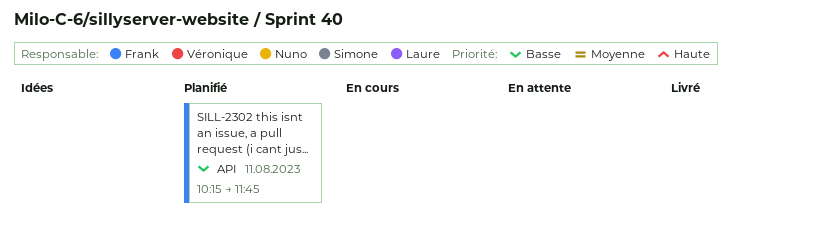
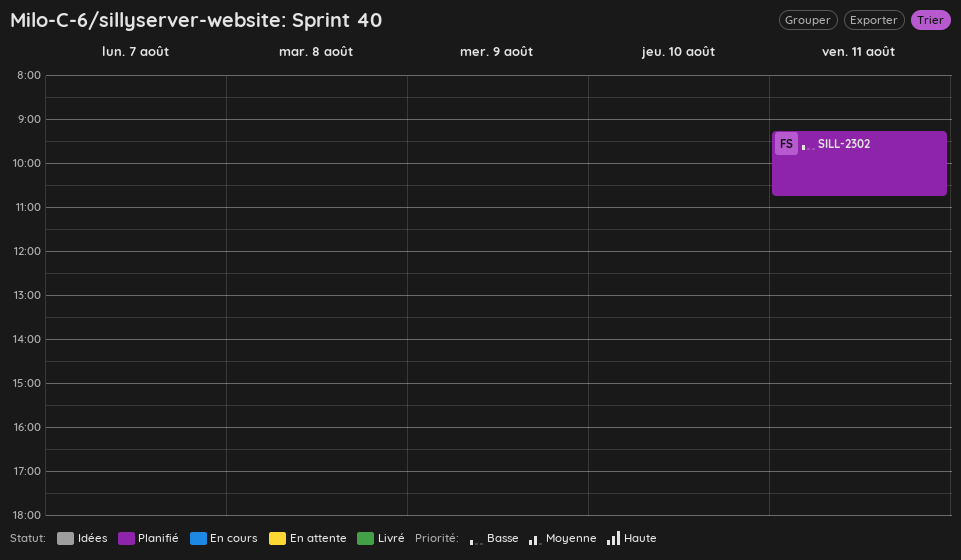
SILL-2302, begins: 10:15 -> 09:15
SILL-2302, ends: 11:45 -> 10:45

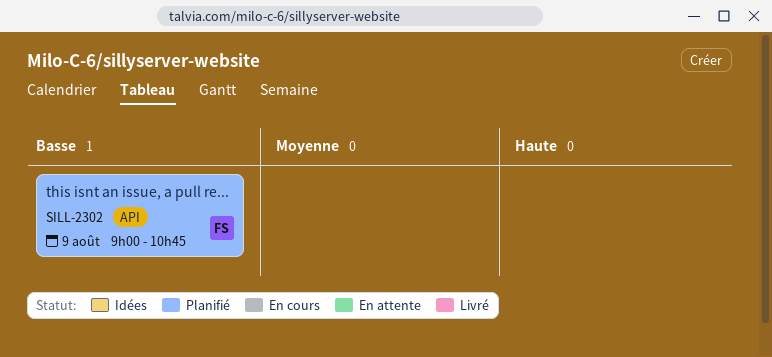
SILL-2302, day: Aug 11 -> Aug 9
SILL-2302, begins: 09:15 -> 09:00

